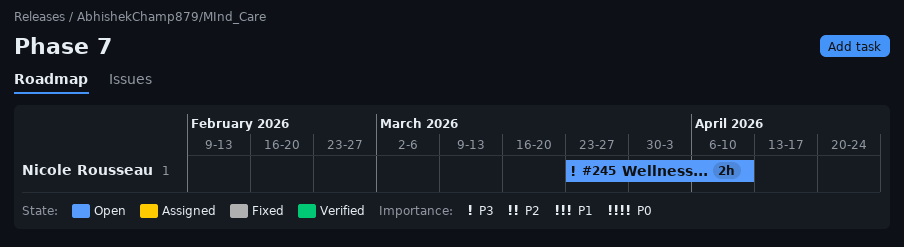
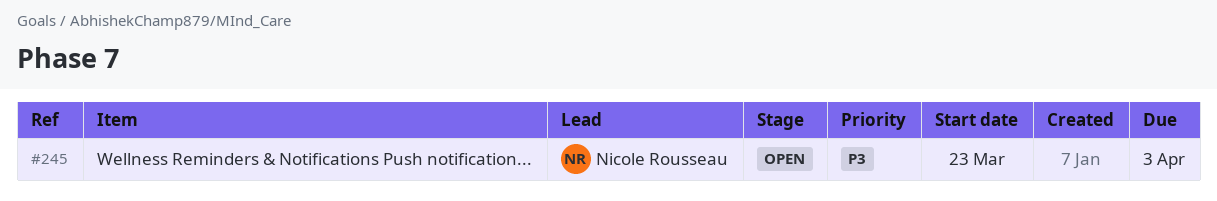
#245, due: Apr 10 -> Apr 3

